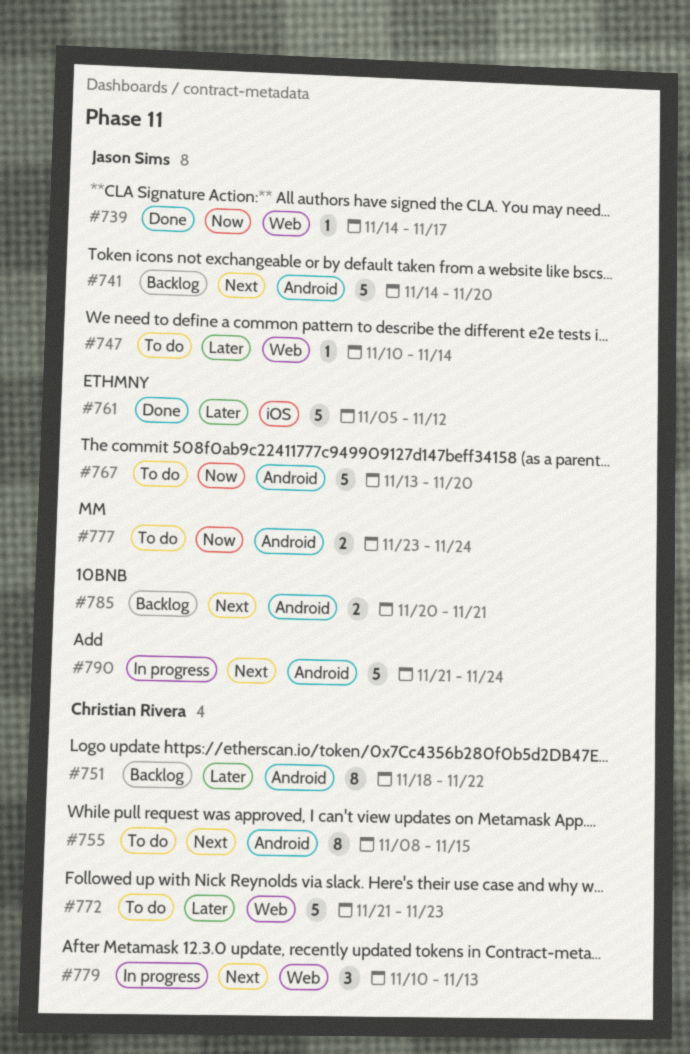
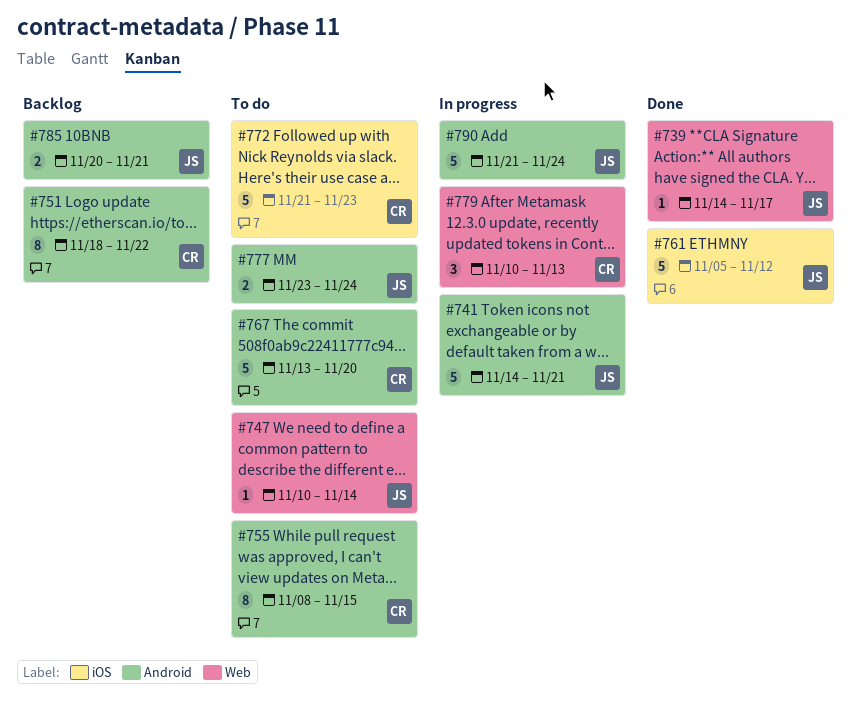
#741, status: Backlog -> In progress
#741, due: Nov 20 -> Nov 21
#767, owner: Jason Sims -> Christian Rivera
#772, label: Web -> iOS

